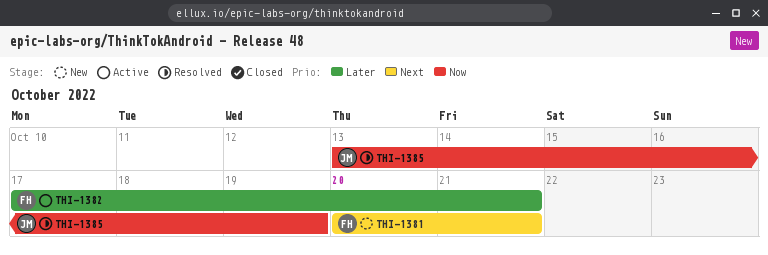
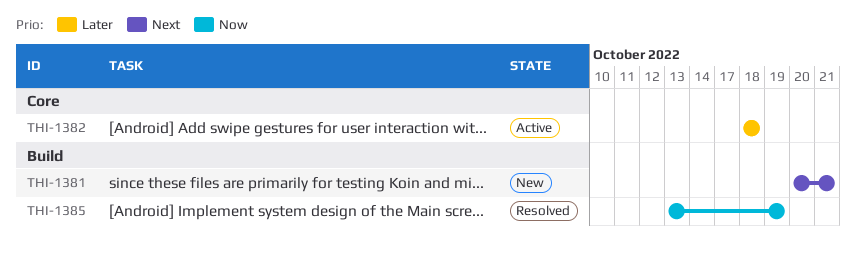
THI-1382, start: Oct 17 -> Oct 18
THI-1382, due: Oct 21 -> Oct 18

